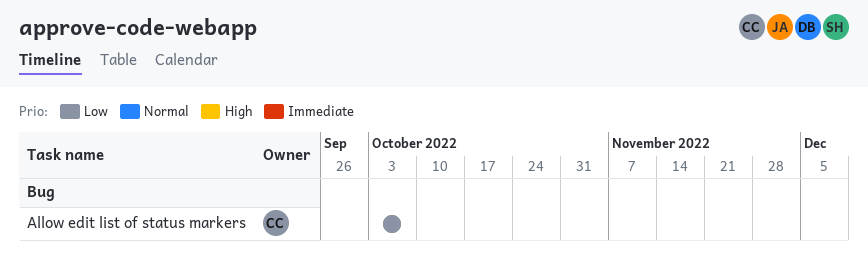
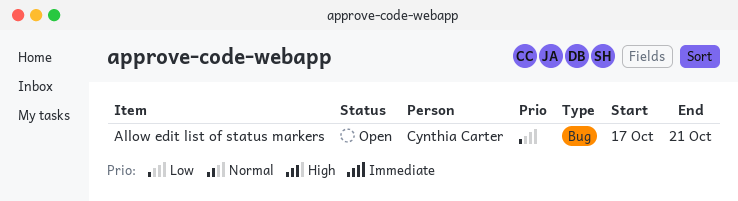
Allow edit list of status markers, start: Oct 3 -> Oct 17
Allow edit list of status markers, due: Oct 7 -> Oct 21

